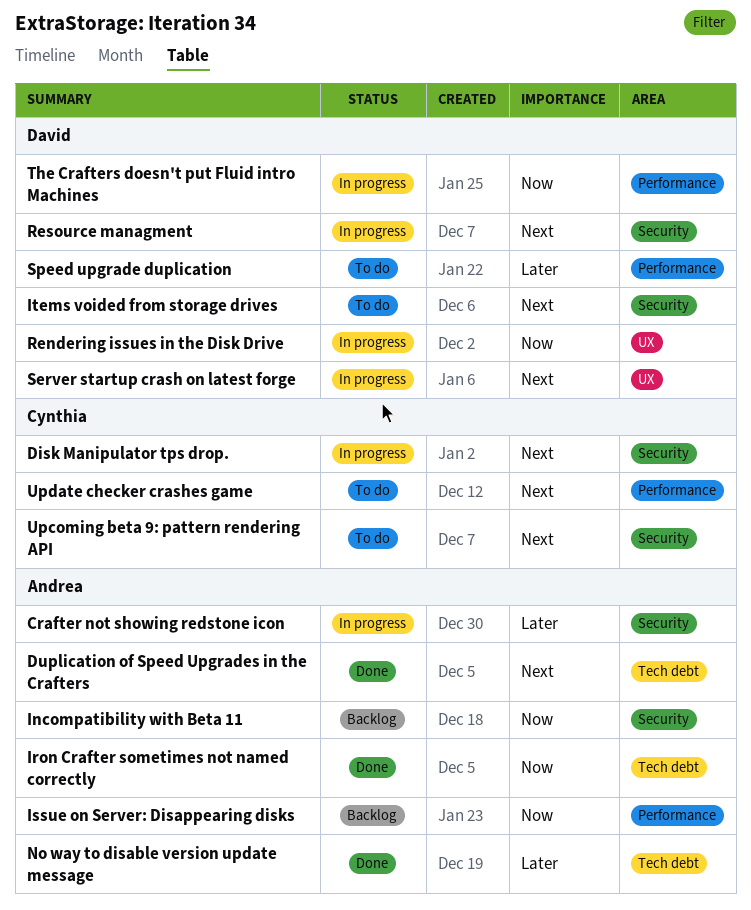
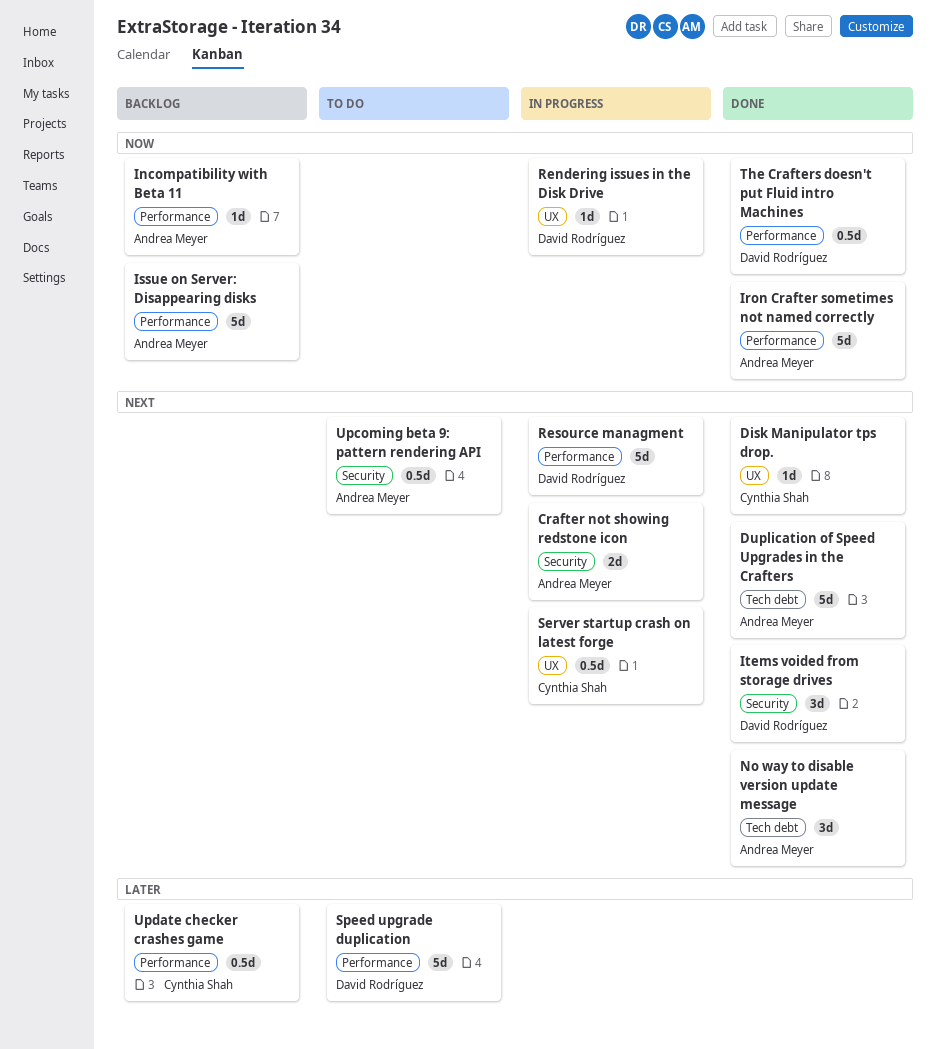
Crafter not showing redstone icon, priority: Later -> Next
Disk Manipulator tps drop., status: In progress -> Done
Disk Manipulator tps drop., label: Security -> UX
Incompatibility with Beta 11, label: Security -> Performance
Iron Crafter sometimes not named correctly, label: Tech debt -> Performance
Items voided from storage drives, status: To do -> Done
No way to disable version update message, priority: Later -> Next
Resource managment, label: Security -> Performance
Server startup crash on latest forge, owner: David Rodríguez -> Cynthia Shah
The Crafters doesn't put Fluid intro Machines, status: In progress -> Done
Upcoming beta 9: pattern rendering API, owner: Cynthia Shah -> Andrea Meyer
Update checker crashes game, status: To do -> Backlog
Update checker crashes game, priority: Next -> Later

